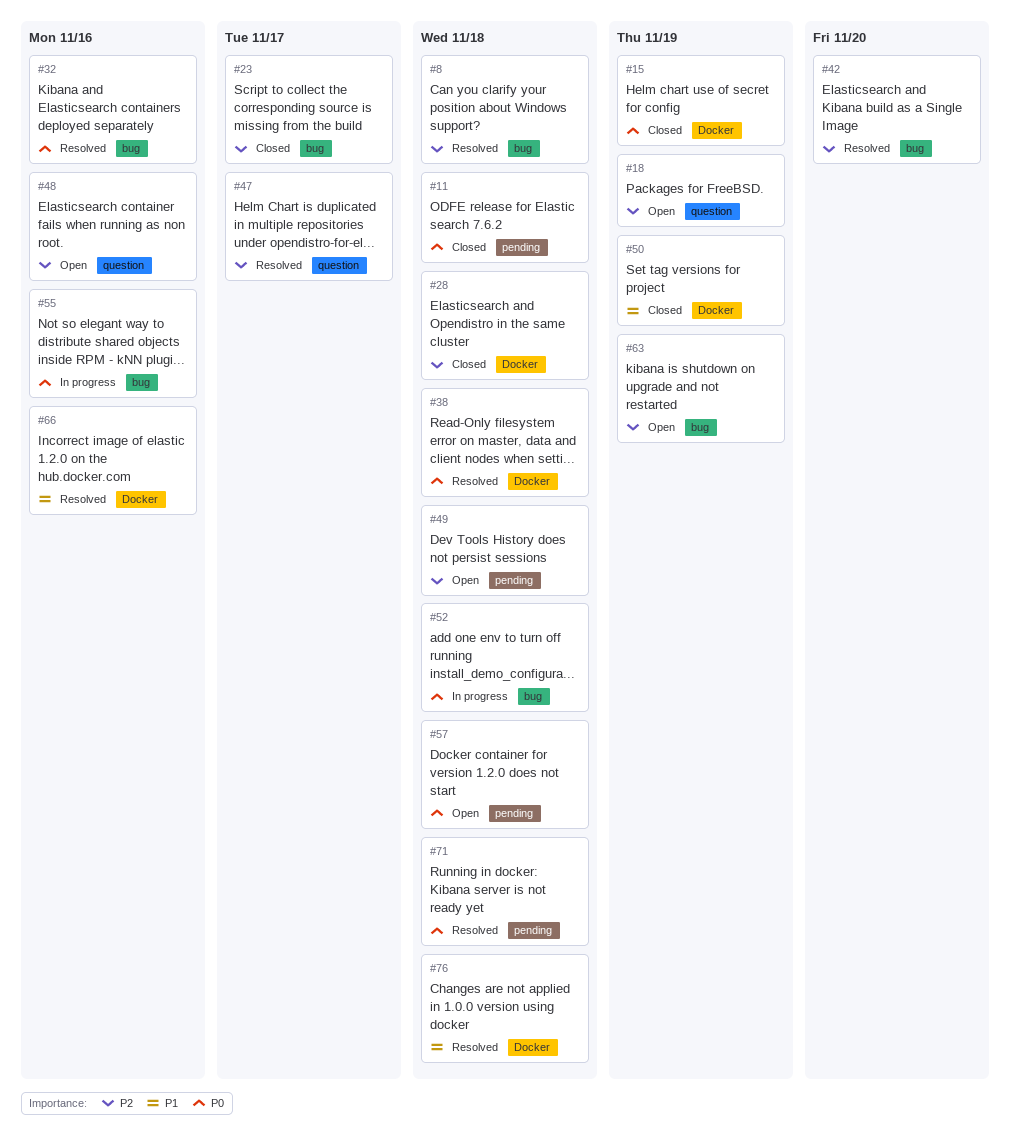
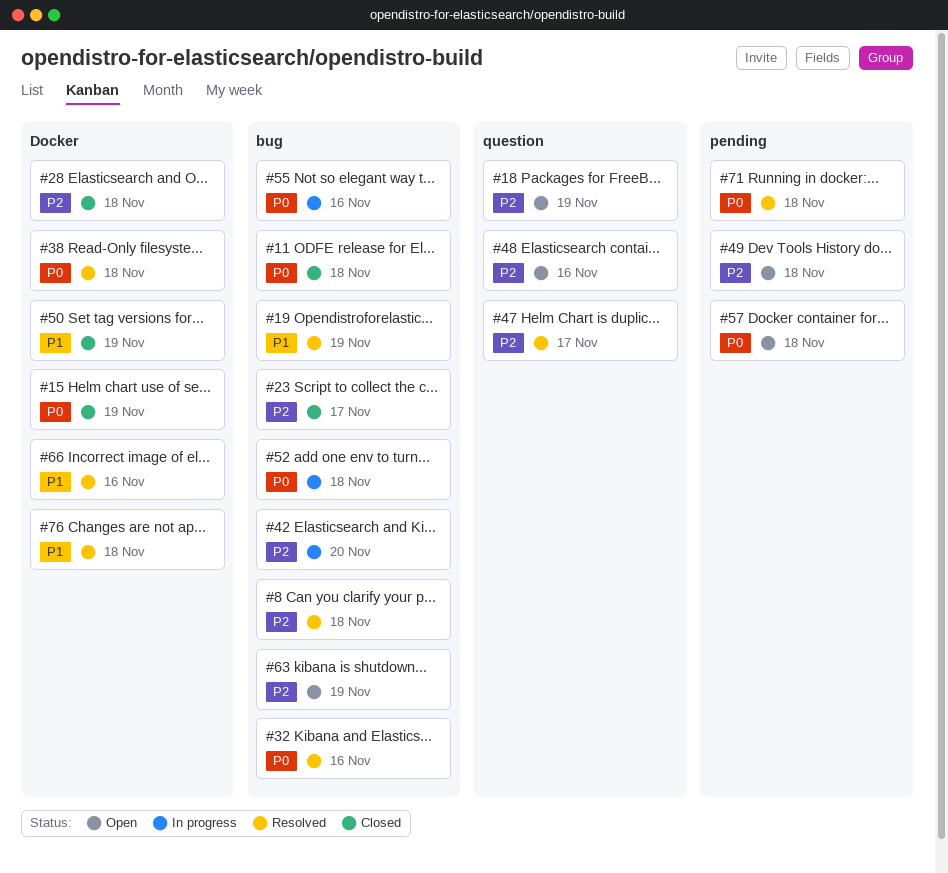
#11, label: pending -> bug
#19: none -> present
#42, status: Resolved -> In progress

